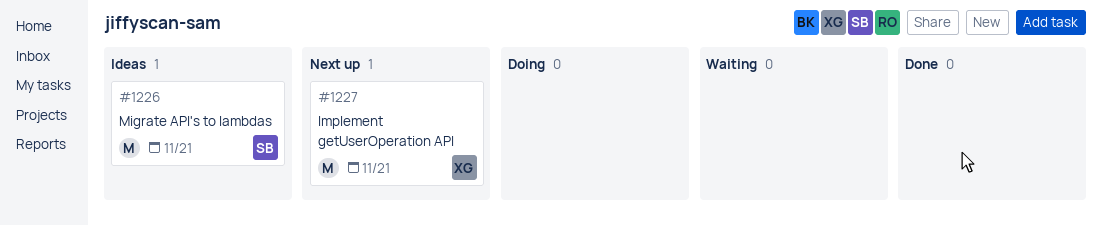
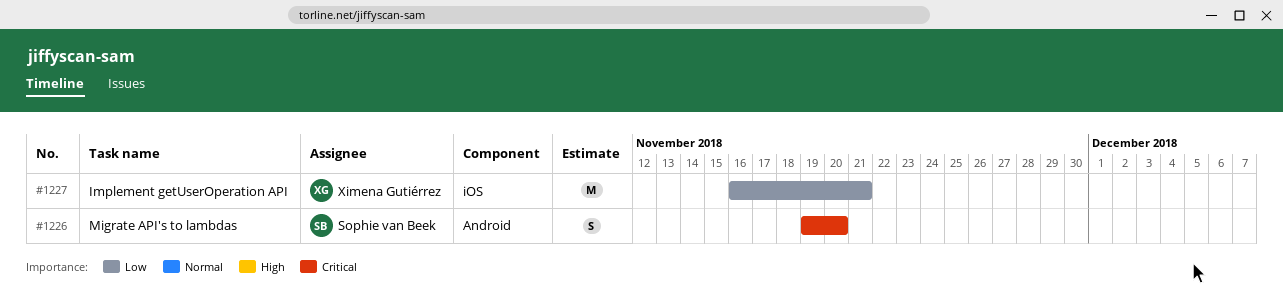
#1226, estimate: M -> S
#1226, due: Nov 21 -> Nov 20

